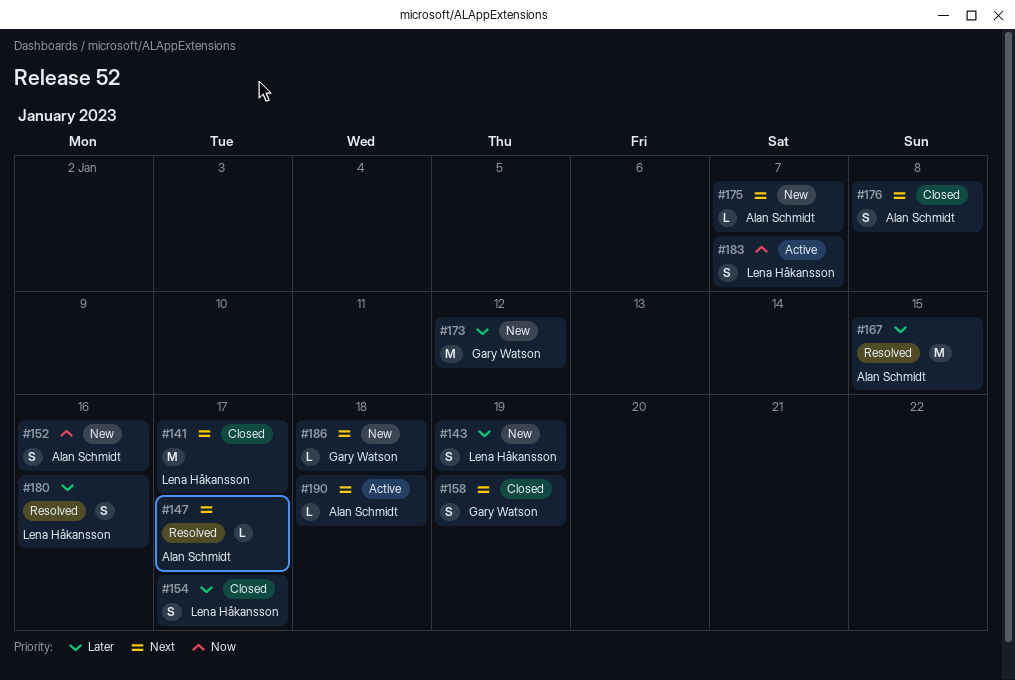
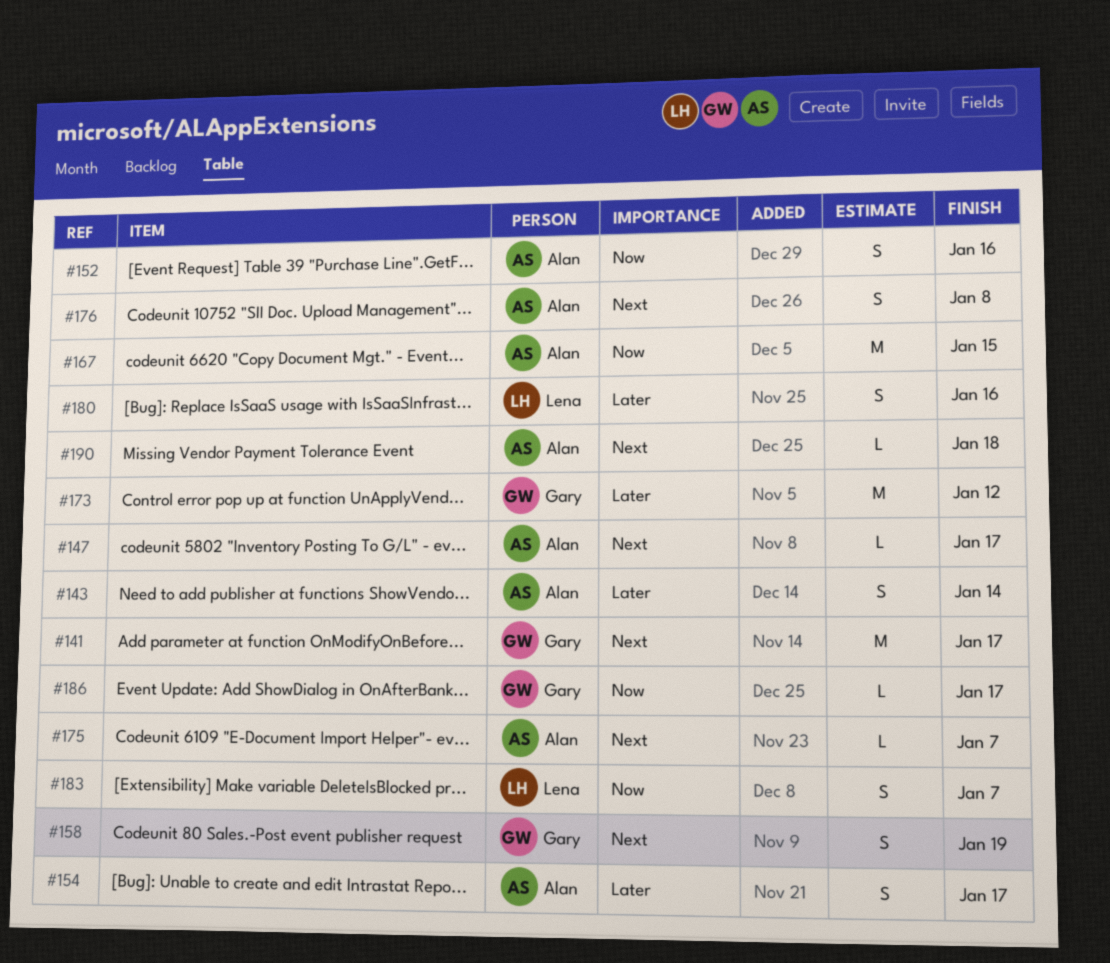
#141, owner: Lena Håkansson -> Gary Watson
#143, owner: Lena Håkansson -> Alan Schmidt
#143, due: Jan 19 -> Jan 14
#154, owner: Lena Håkansson -> Alan Schmidt
#167, priority: Later -> Now
#186, priority: Next -> Now
#186, due: Jan 18 -> Jan 17

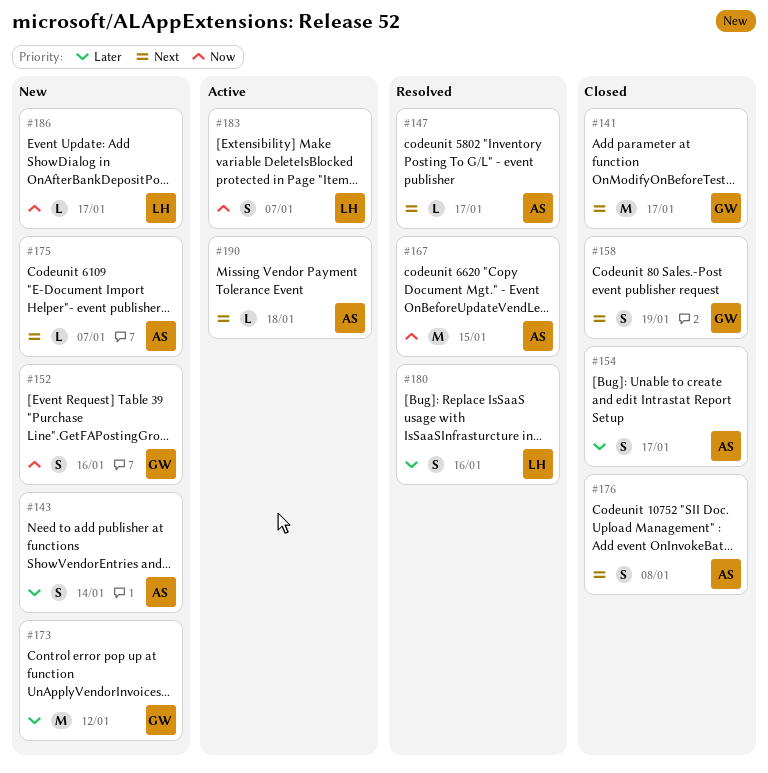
#152, owner: Alan -> Gary
#186, owner: Gary -> Lena

